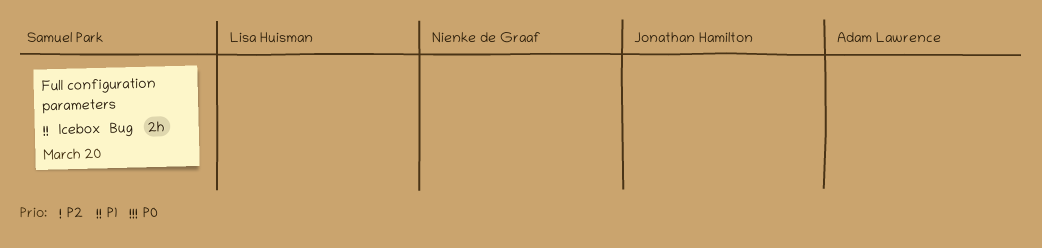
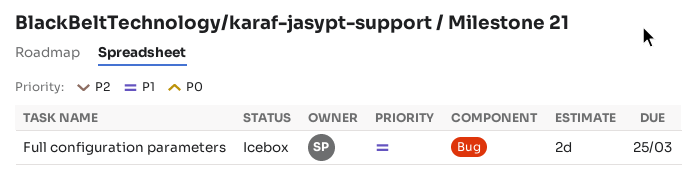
Full configuration parameters, estimate: 2h -> 2d
Full configuration parameters, due: Mar 20 -> Mar 25

